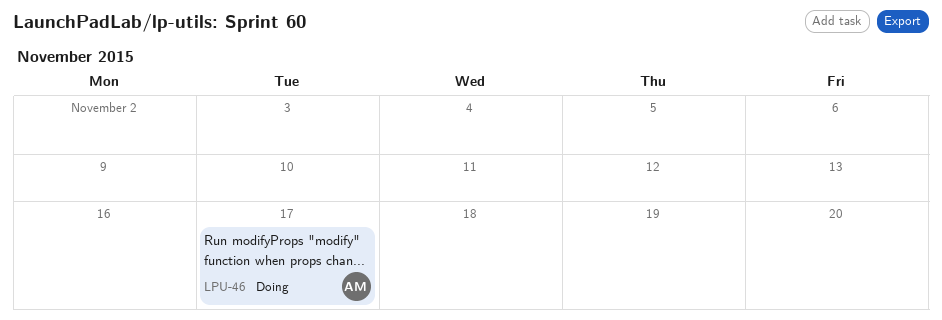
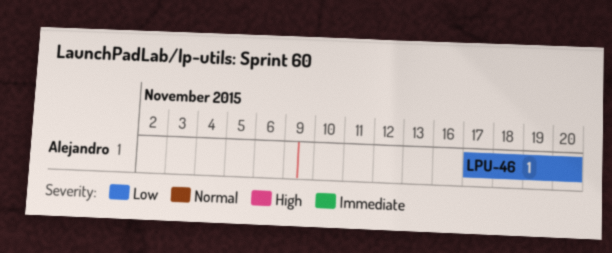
LPU-46, due: Nov 17 -> Nov 20

